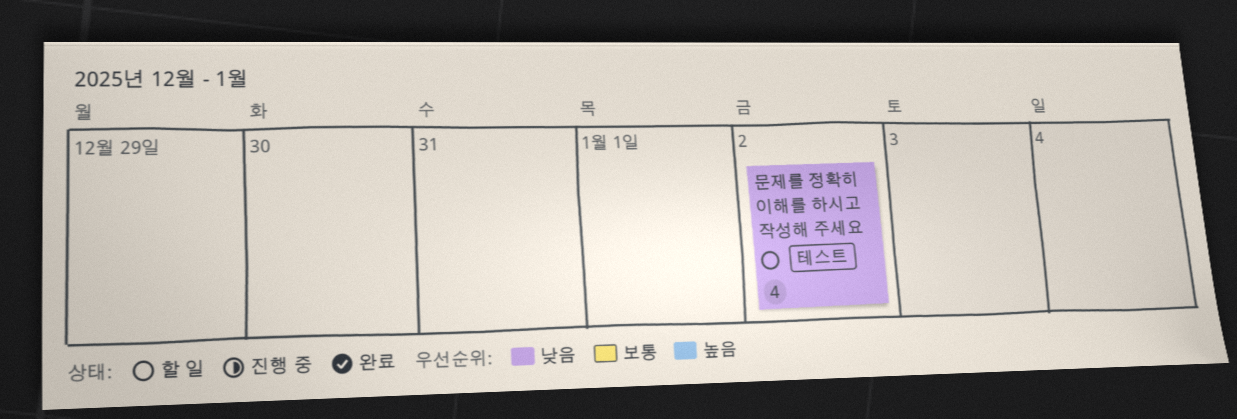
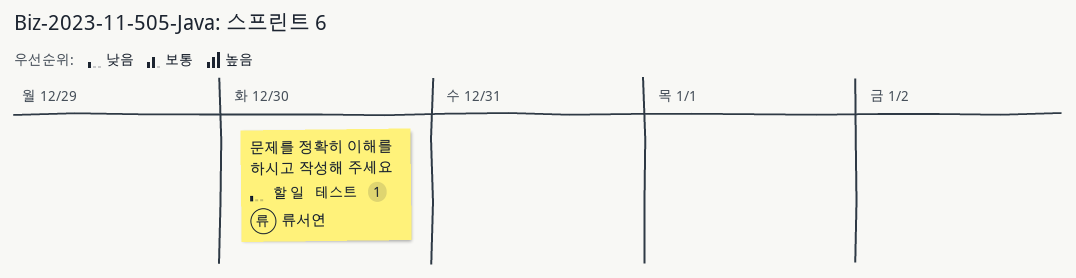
문제를 정확히 이해를 하시고 작성해 주세요, estimate: 4 -> 1
문제를 정확히 이해를 하시고 작성해 주세요, due: Jan 2 -> Dec 30

